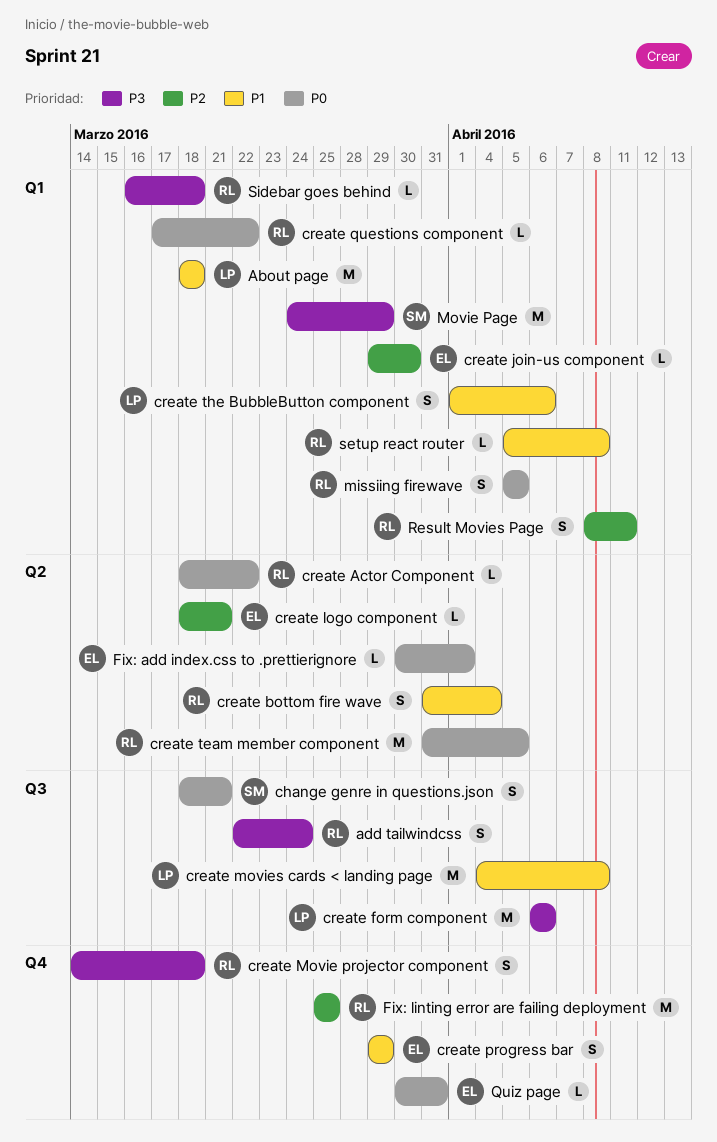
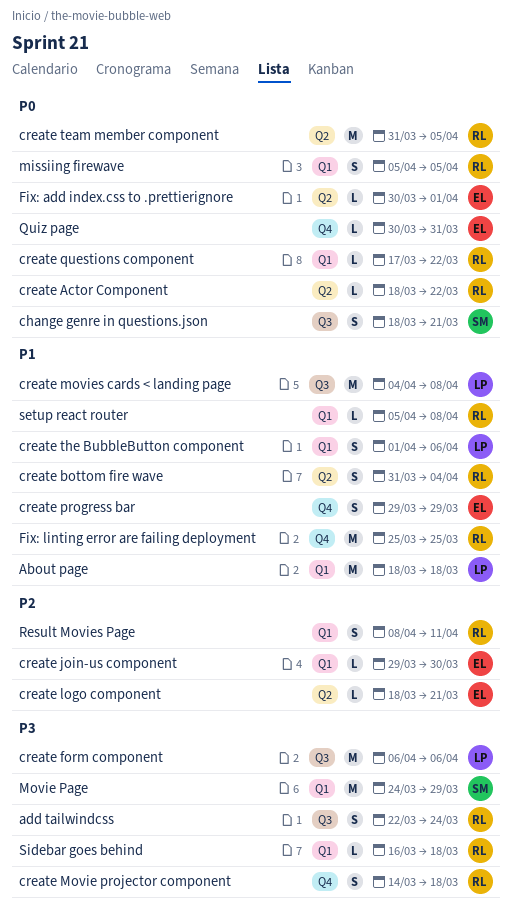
Fix: linting error are failing deployment, priority: P2 -> P1

